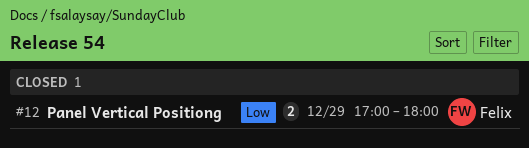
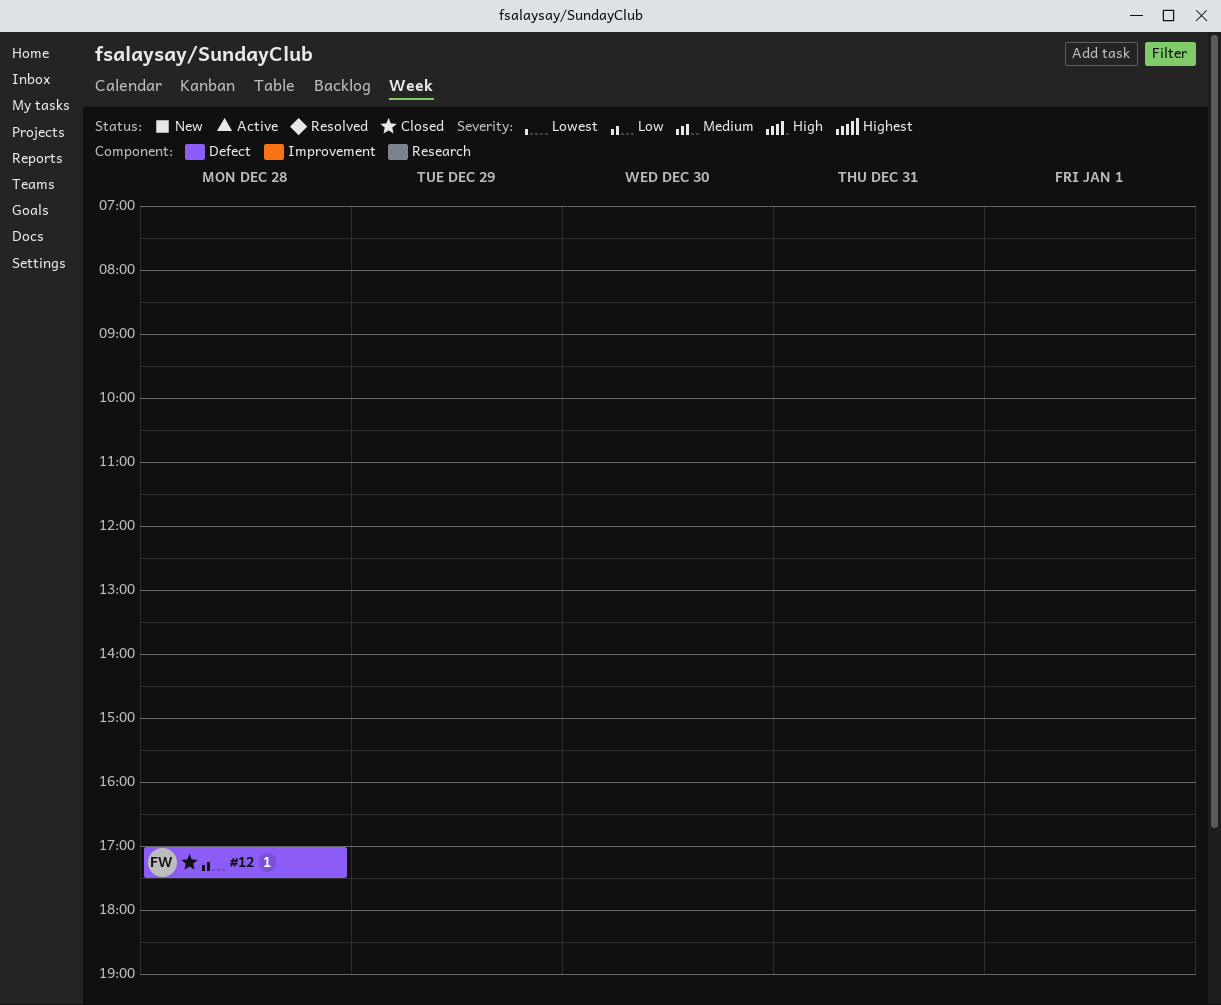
#12, estimate: 2 -> 1
#12, day: Dec 29 -> Dec 28
#12, ends: 18:00 -> 17:30

